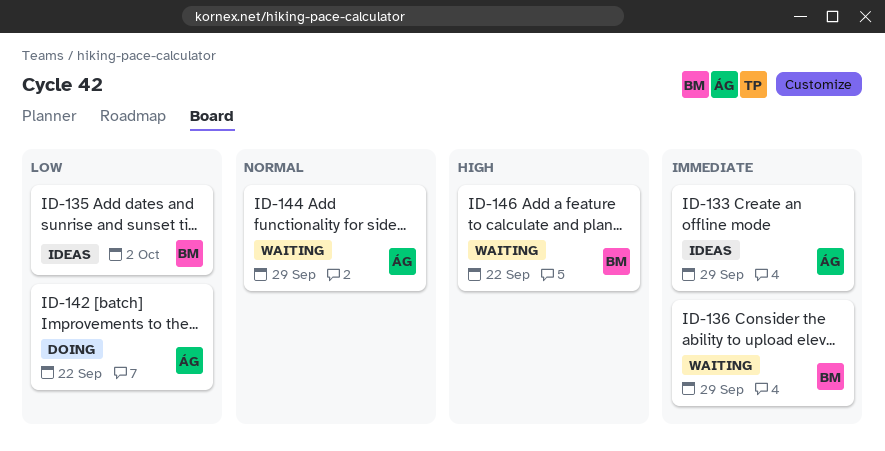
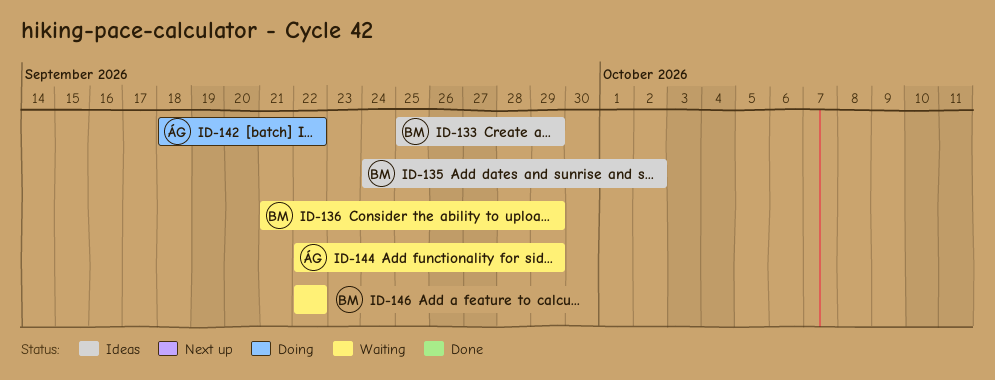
ID-133, owner: ÁG -> BM

